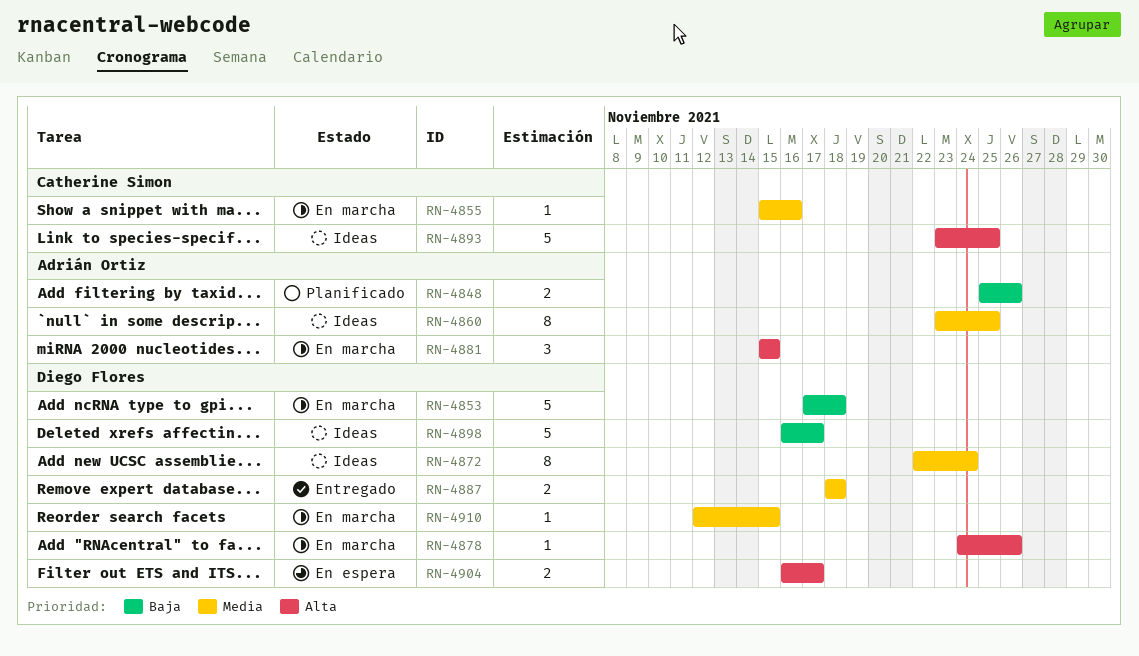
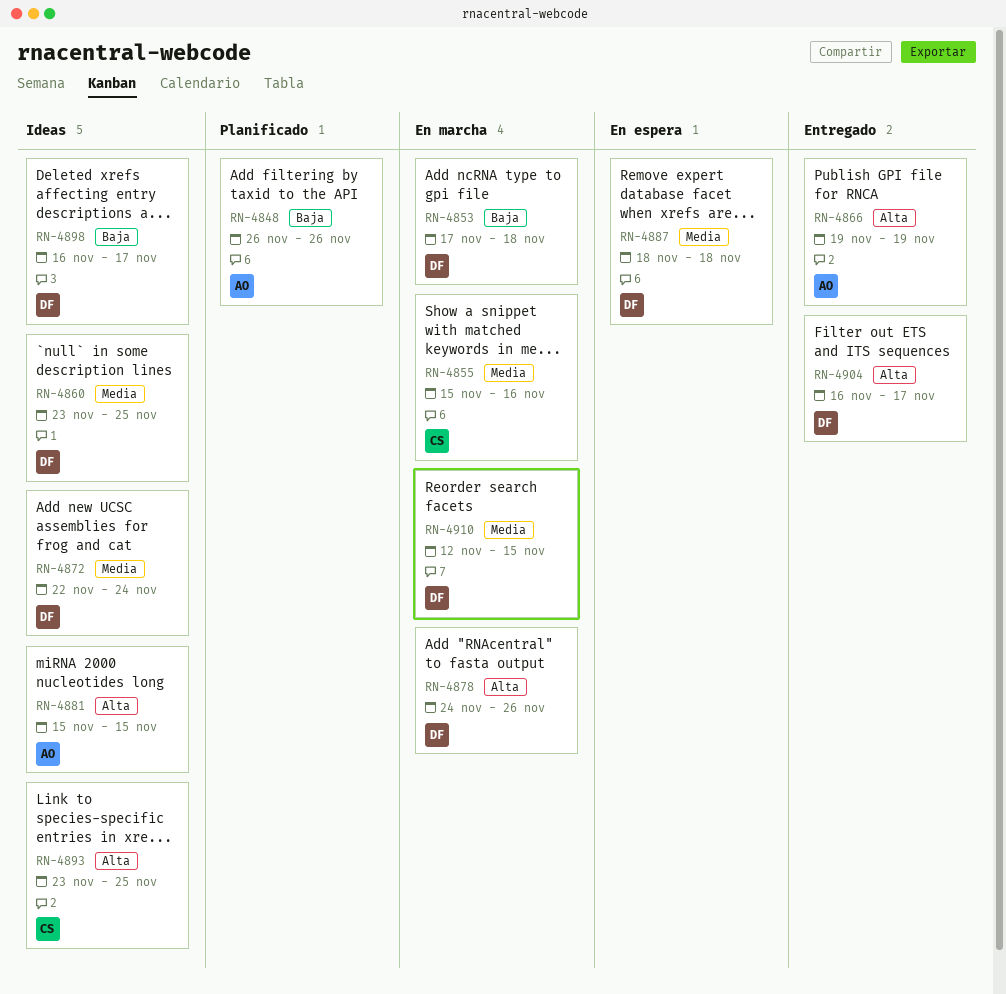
RN-4848, start: Nov 25 -> Nov 26
RN-4860, owner: Adrián Ortiz -> Diego Flores
RN-4866: none -> present
RN-4881, status: En marcha -> Ideas
RN-4887, status: Entregado -> En espera
RN-4904, status: En espera -> Entregado

